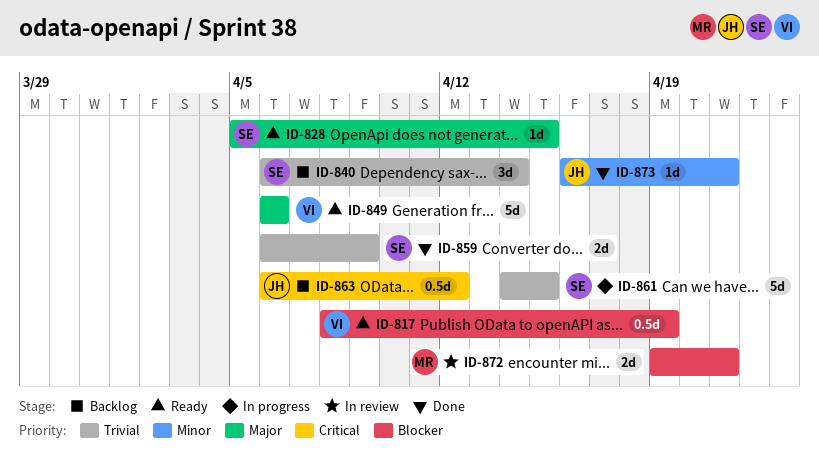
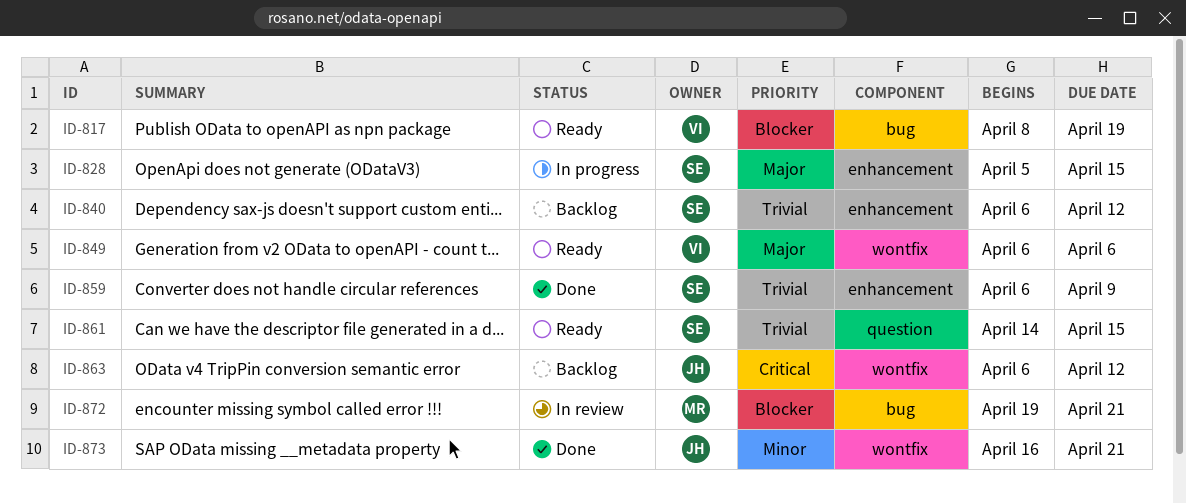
ID-828, status: Ready -> In progress
ID-840, due: Apr 14 -> Apr 12
ID-861, status: In progress -> Ready

